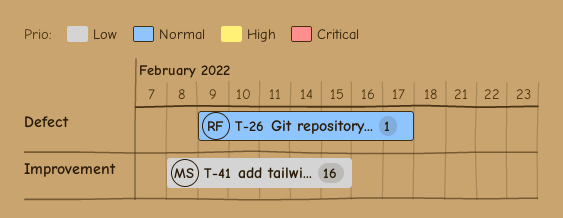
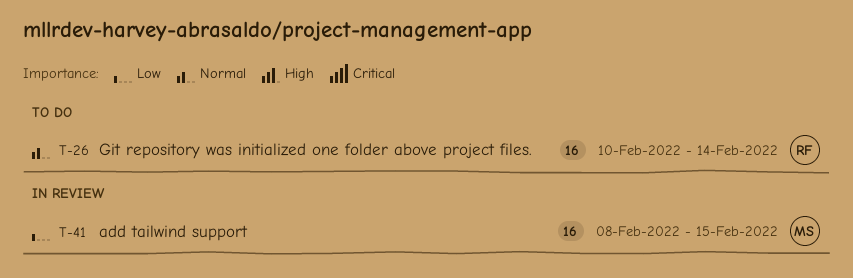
T-26, estimate: 1 -> 16
T-26, start: Feb 9 -> Feb 10
T-26, due: Feb 17 -> Feb 14

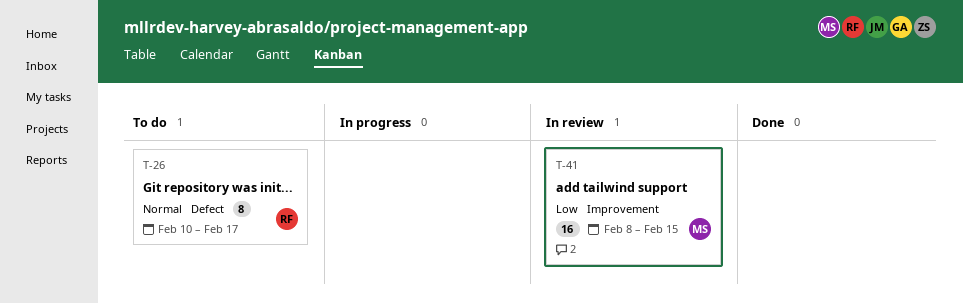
T-26, estimate: 16 -> 8
T-26, due: Feb 14 -> Feb 17

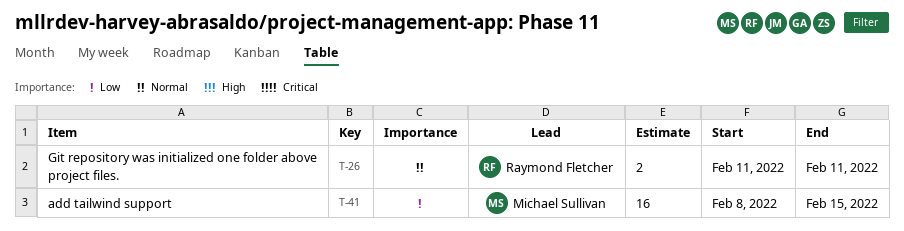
T-26, estimate: 8 -> 2
T-26, start: Feb 10 -> Feb 11
T-26, due: Feb 17 -> Feb 11

